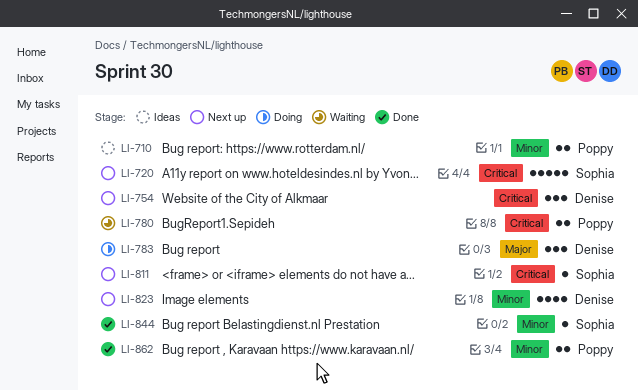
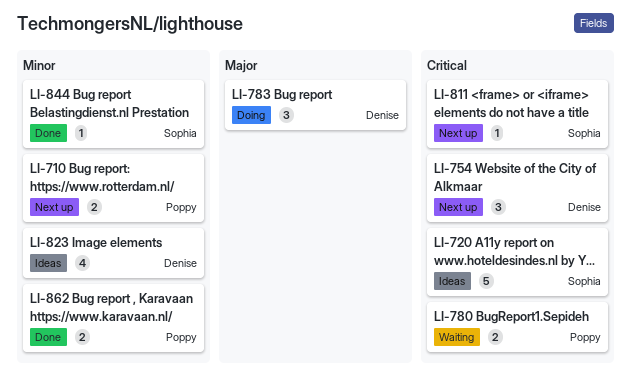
LI-710, status: Ideas -> Next up
LI-720, status: Next up -> Ideas
LI-823, status: Next up -> Ideas

